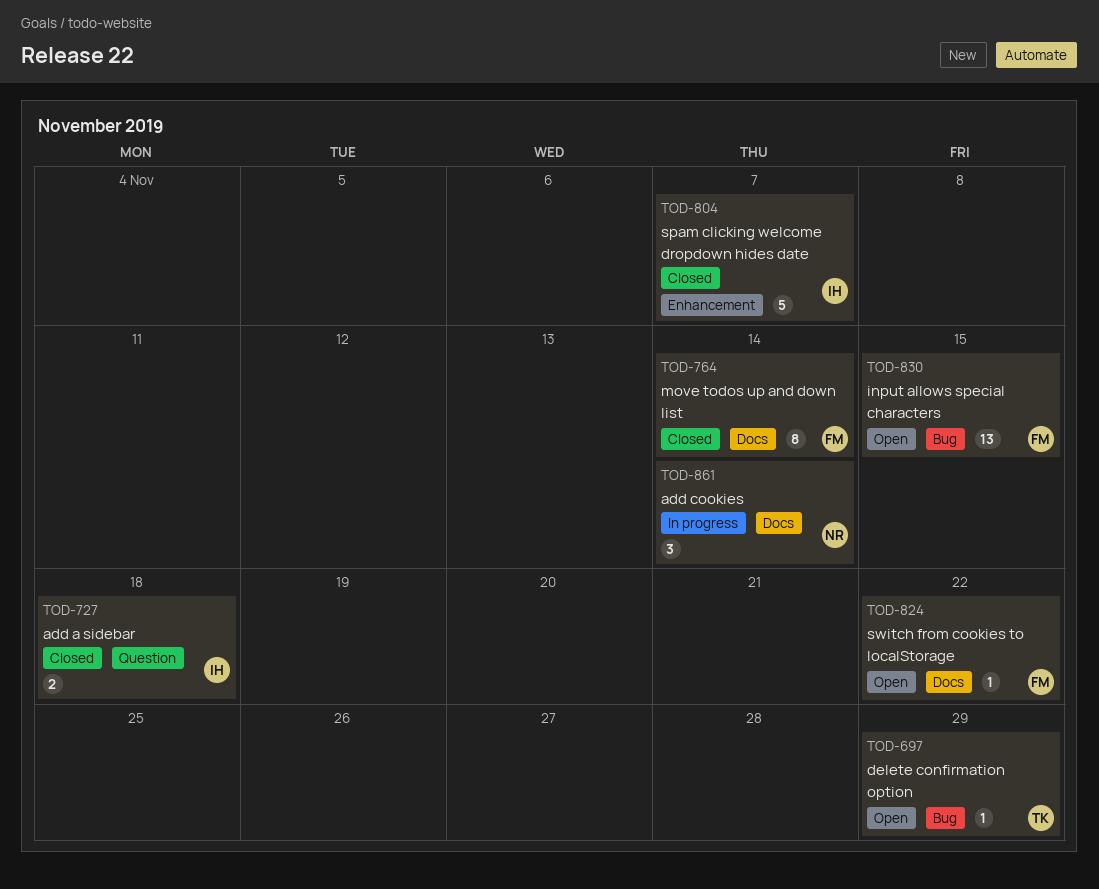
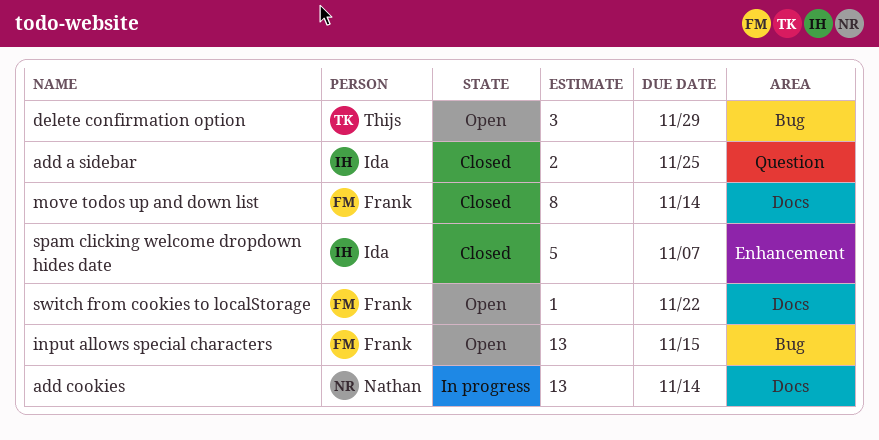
add a sidebar, due: Nov 18 -> Nov 25
add cookies, estimate: 3 -> 13
delete confirmation option, estimate: 1 -> 3

